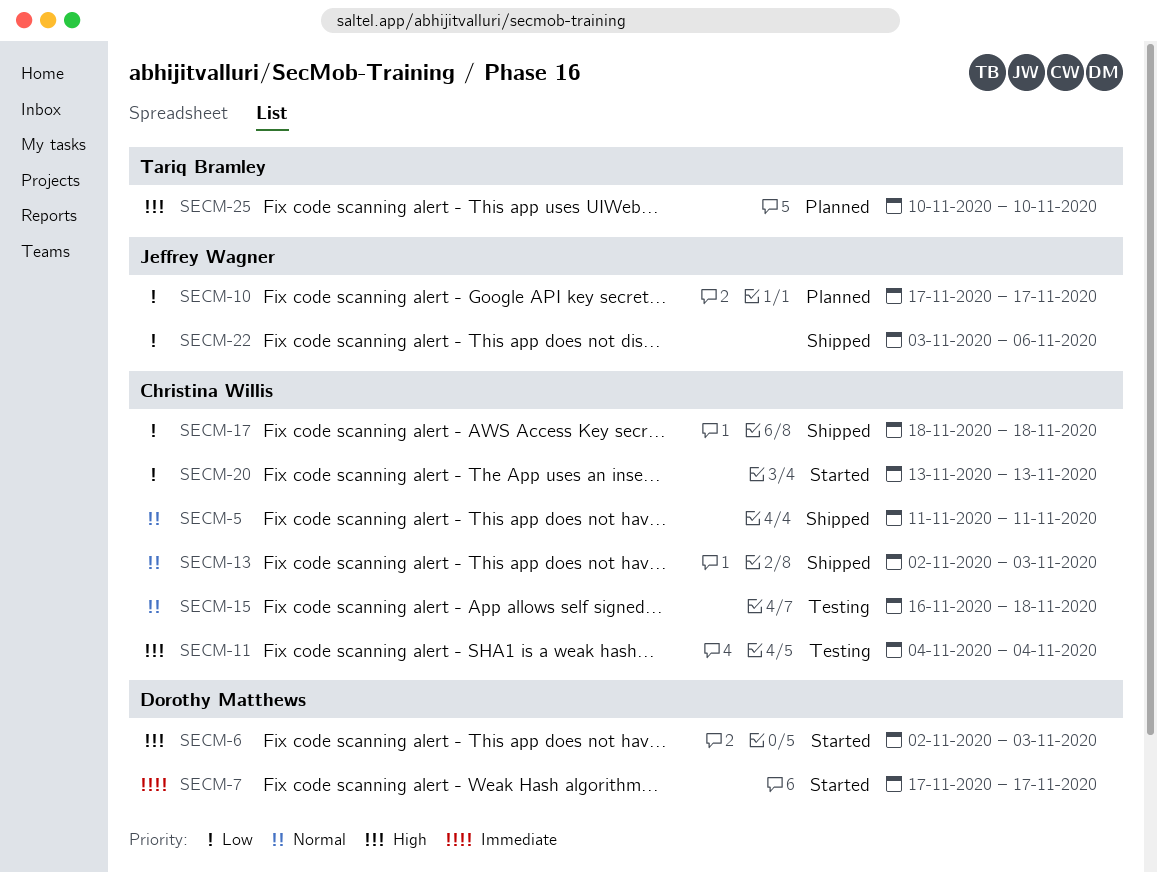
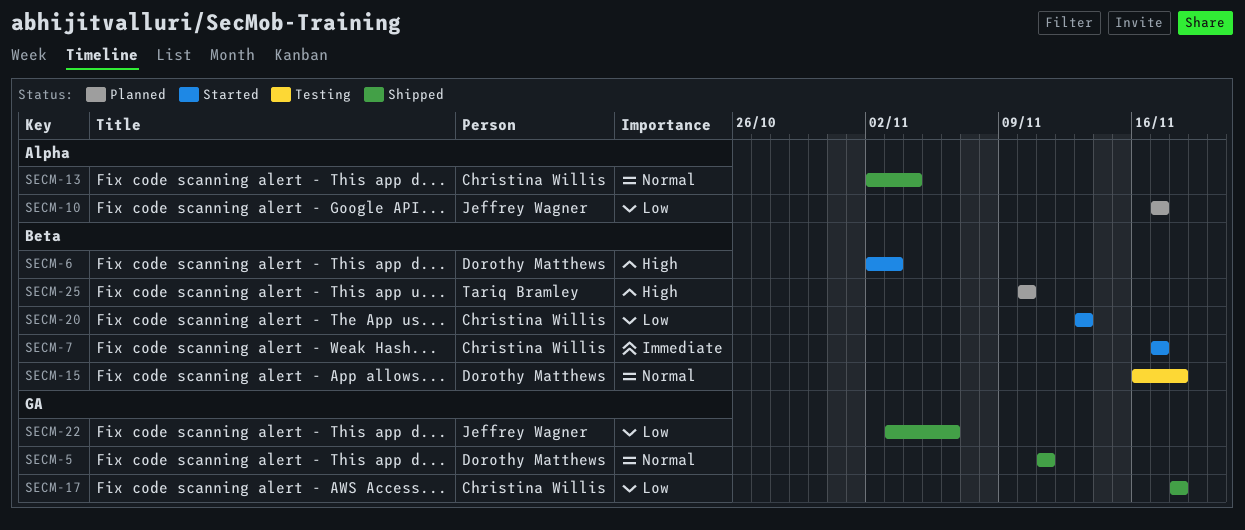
SECM-5, owner: Christina Willis -> Dorothy Matthews
SECM-7, owner: Dorothy Matthews -> Christina Willis
SECM-11: present -> none
SECM-13, due: Nov 3 -> Nov 4
SECM-15, owner: Christina Willis -> Dorothy Matthews

